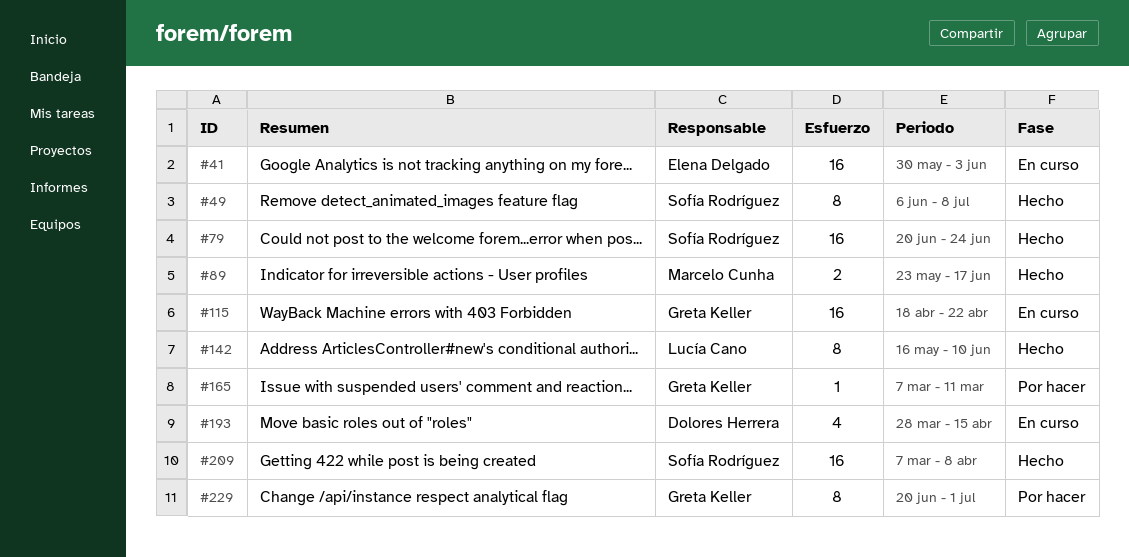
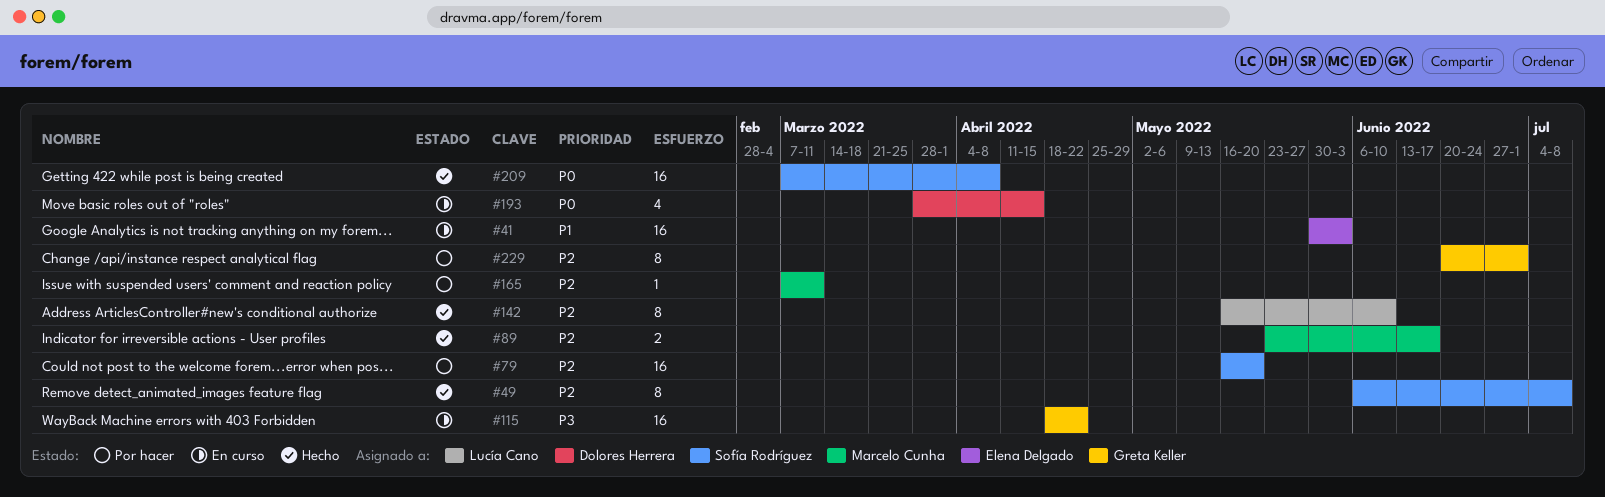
#79, status: Hecho -> Por hacer
#79, start: Jun 20 -> May 16
#79, due: Jun 24 -> May 20
#165, owner: Greta Keller -> Marcelo Cunha

